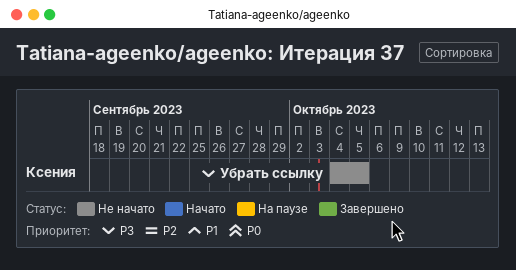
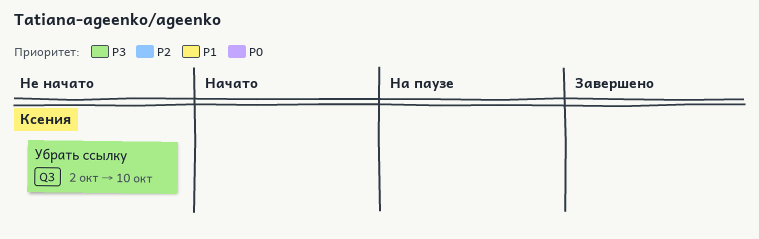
Убрать ссылку, start: Oct 4 -> Oct 2
Убрать ссылку, due: Oct 5 -> Oct 10

